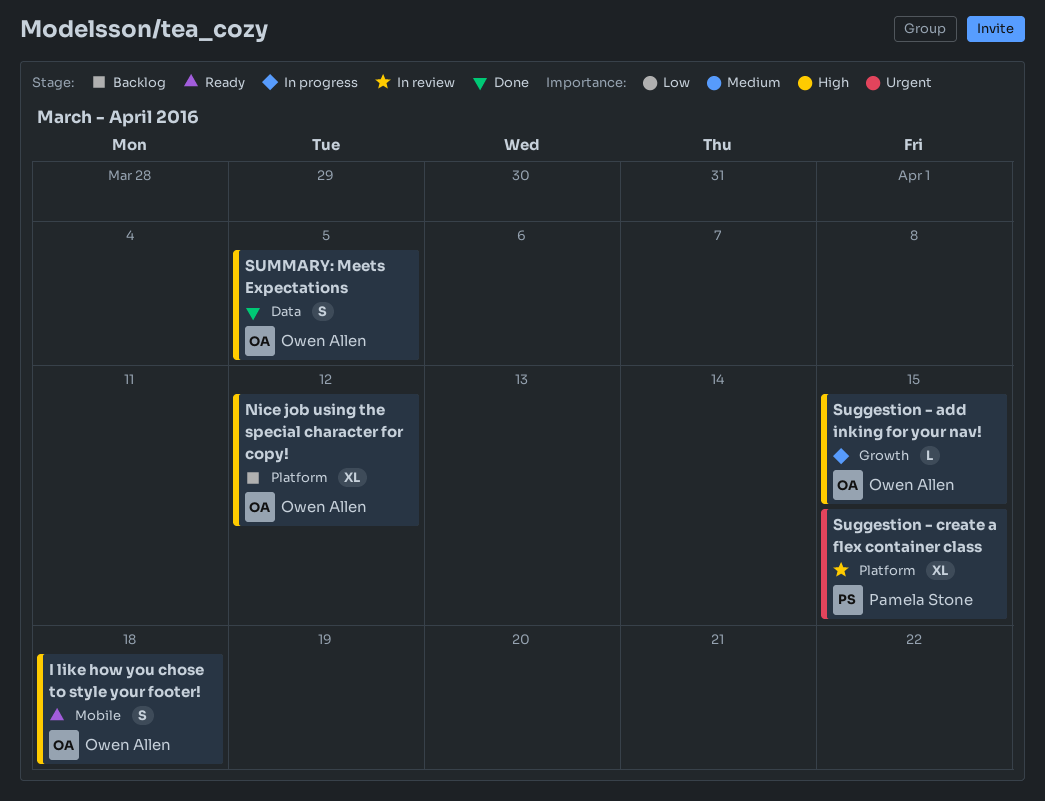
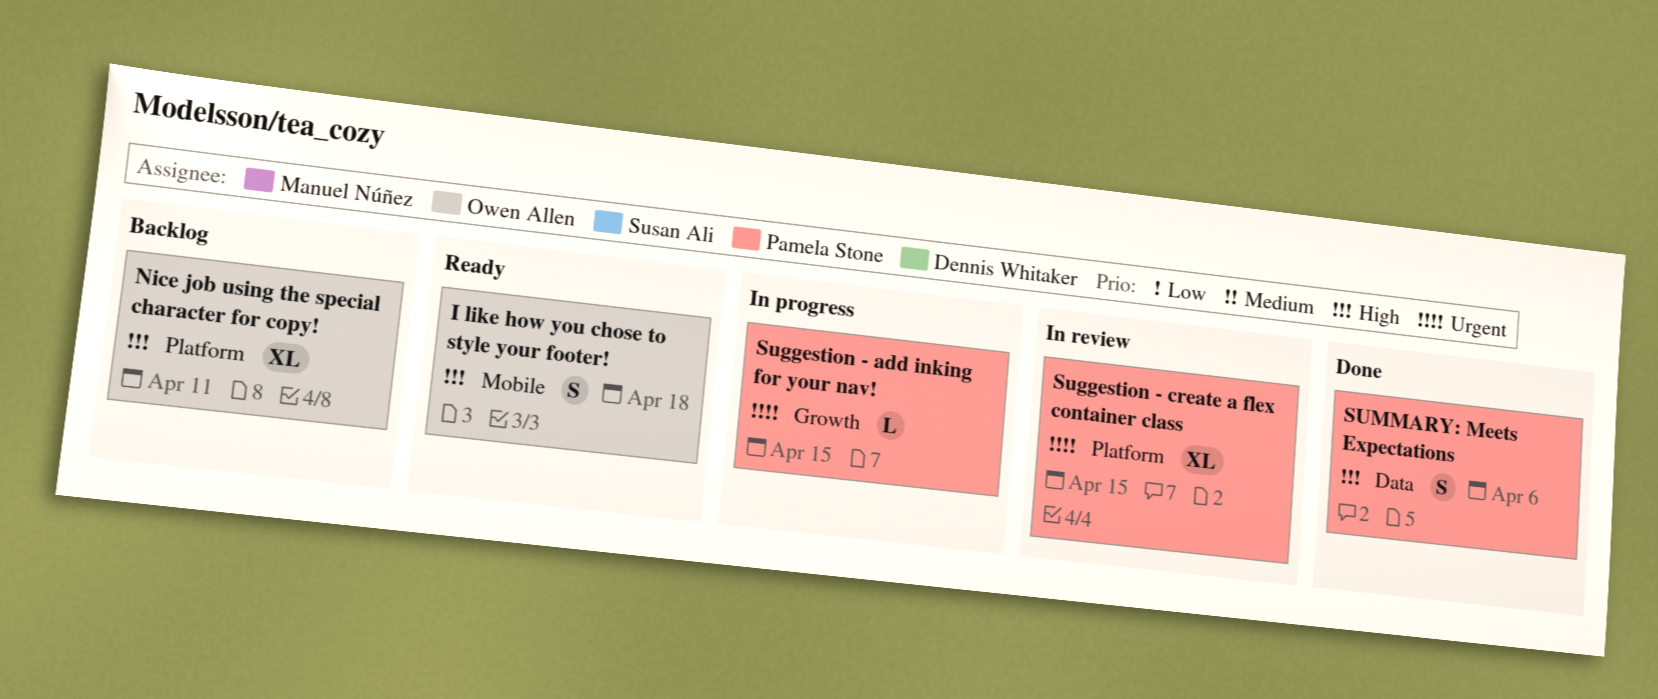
Nice job using the special character for copy!, due: Apr 12 -> Apr 11
Suggestion - add inking for your nav!, owner: Owen Allen -> Pamela Stone
Suggestion - add inking for your nav!, priority: High -> Urgent
SUMMARY: Meets Expectations, owner: Owen Allen -> Pamela Stone
SUMMARY: Meets Expectations, due: Apr 5 -> Apr 6

